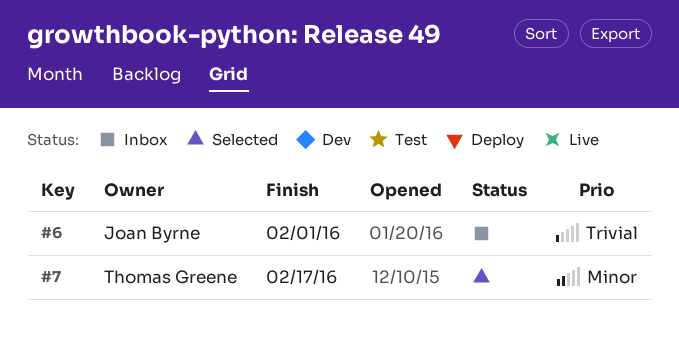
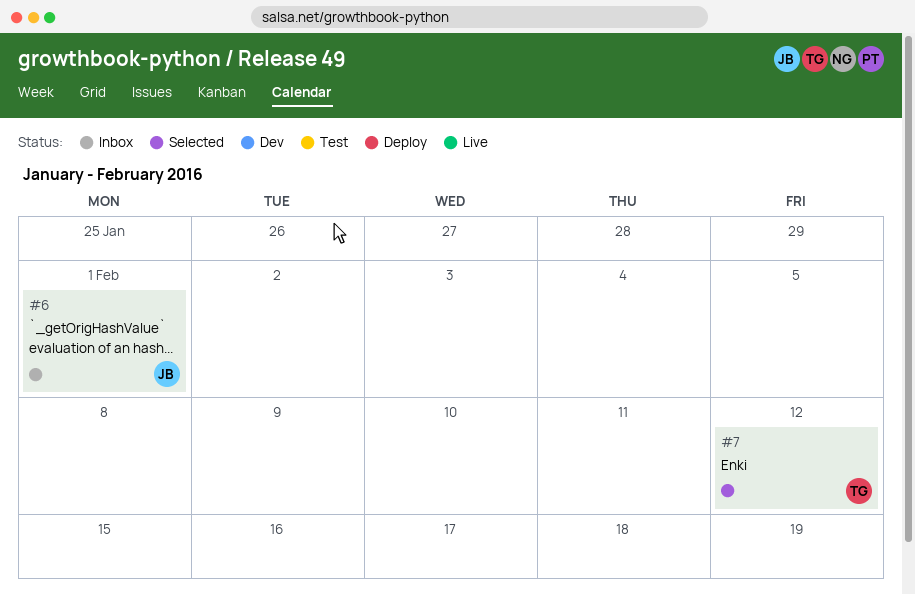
#7, due: Feb 17 -> Feb 12

